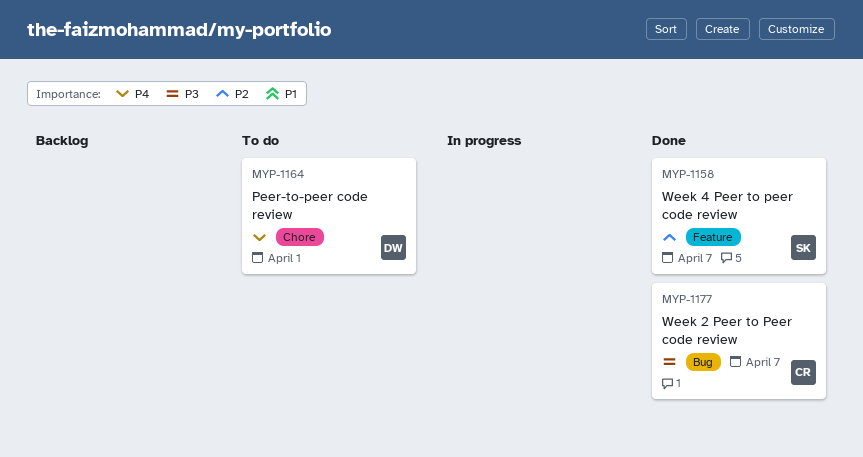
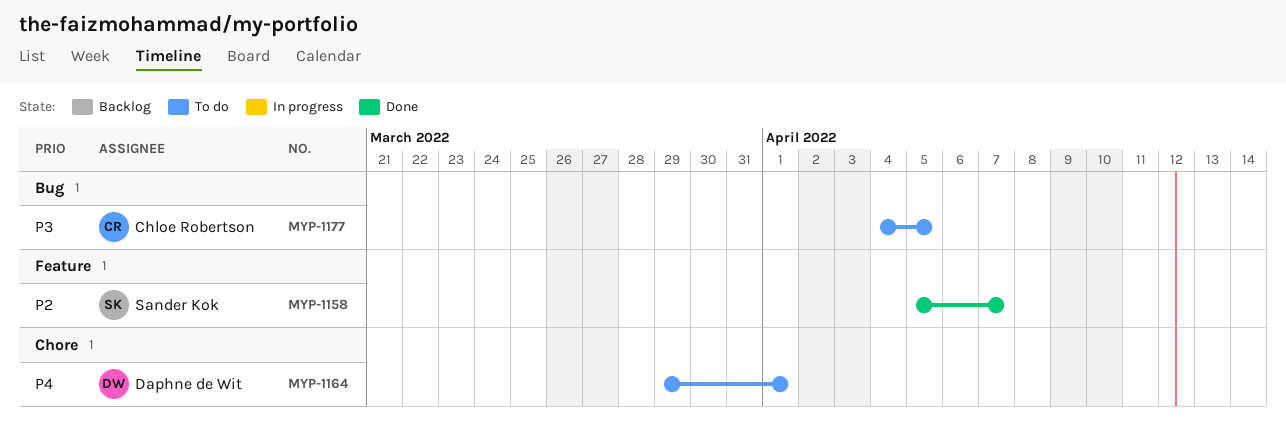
MYP-1177, status: Done -> To do
MYP-1177, due: Apr 7 -> Apr 5

